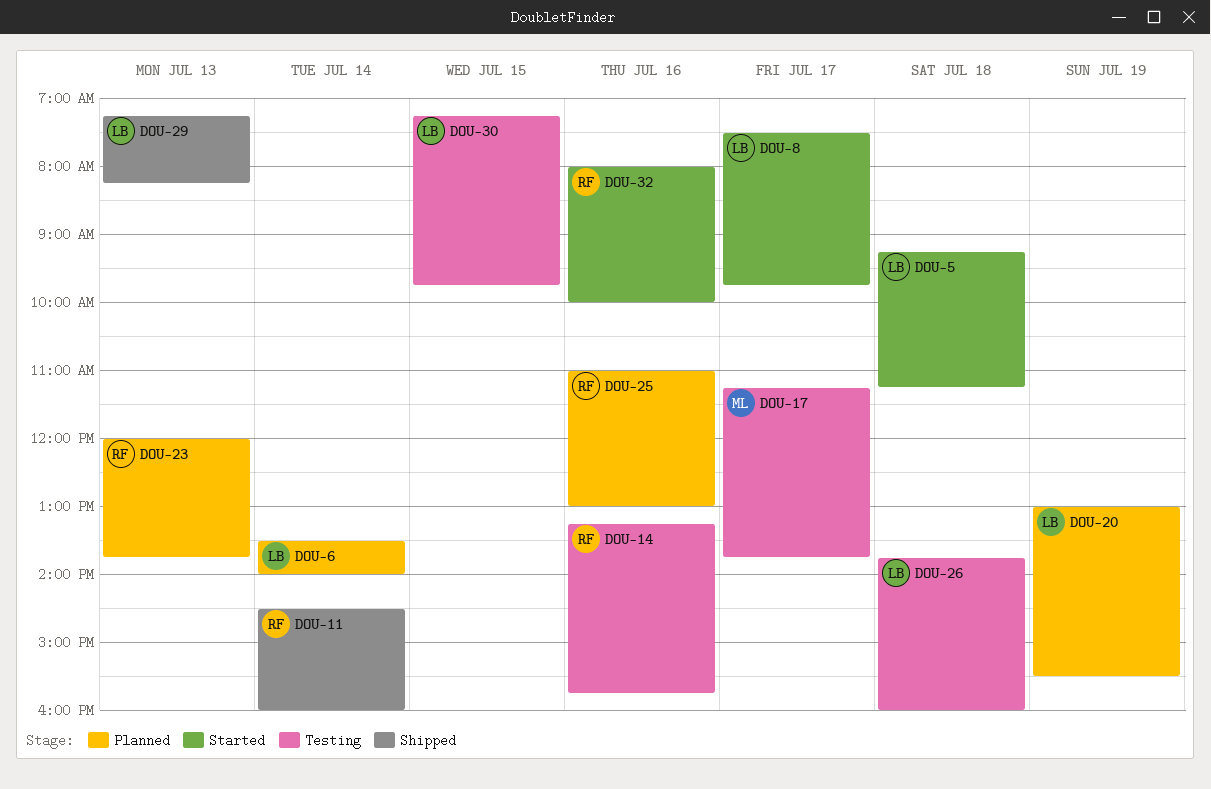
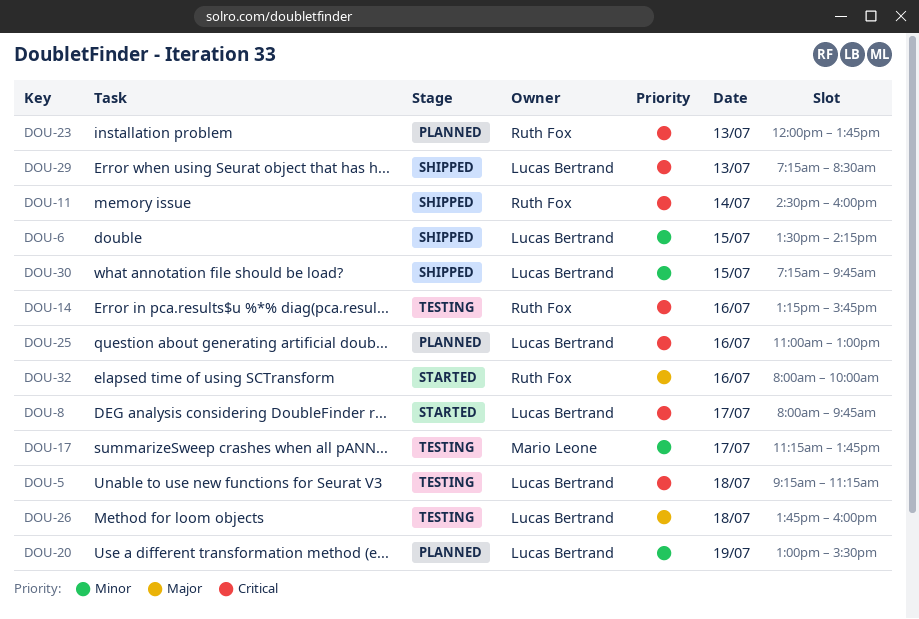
DOU-5, status: Started -> Testing
DOU-6, status: Planned -> Shipped
DOU-6, day: Jul 14 -> Jul 15
DOU-6, ends: 14:00 -> 14:15
DOU-8, begins: 07:30 -> 08:00
DOU-25, owner: Ruth Fox -> Lucas Bertrand
DOU-29, ends: 08:15 -> 08:30
DOU-30, status: Testing -> Shipped

